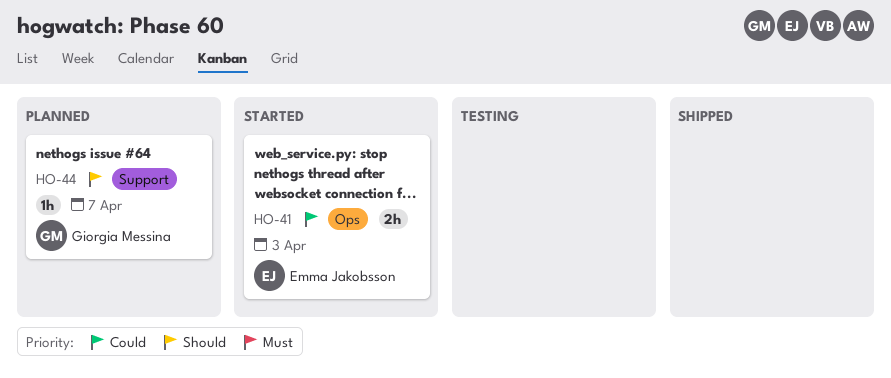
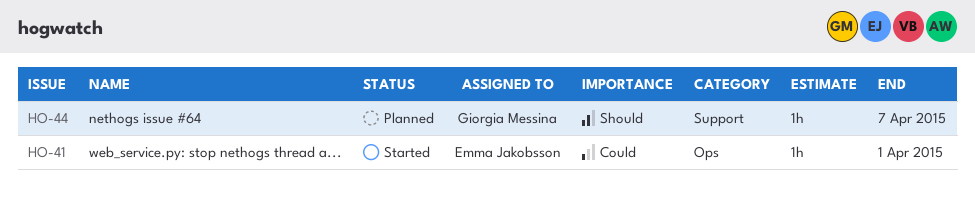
HO-41, estimate: 2h -> 1h
HO-41, due: Apr 3 -> Apr 1

